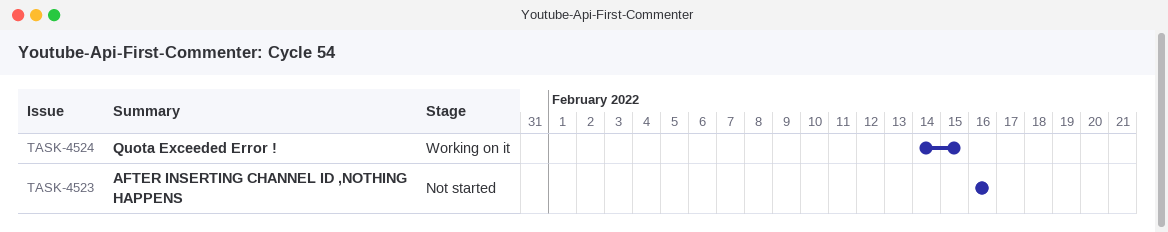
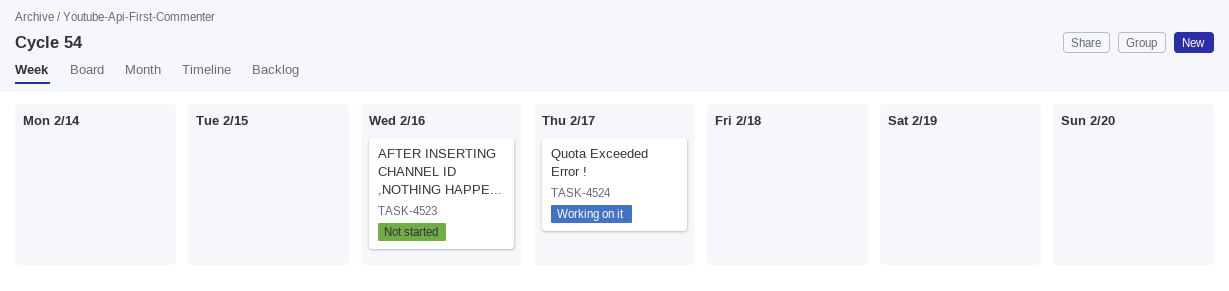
TASK-4524, due: Feb 15 -> Feb 17

